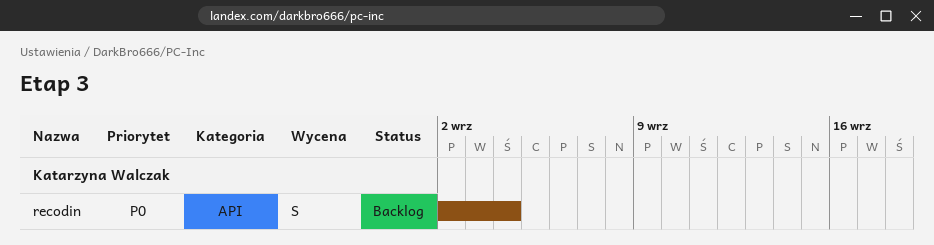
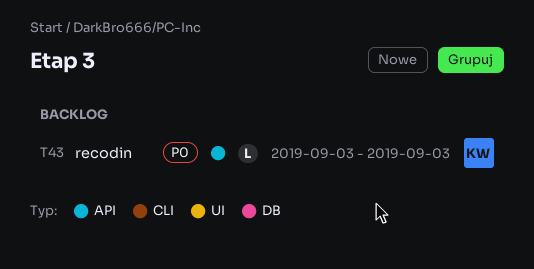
recodin, estimate: S -> L
recodin, start: Sep 2 -> Sep 3
recodin, due: Sep 4 -> Sep 3

